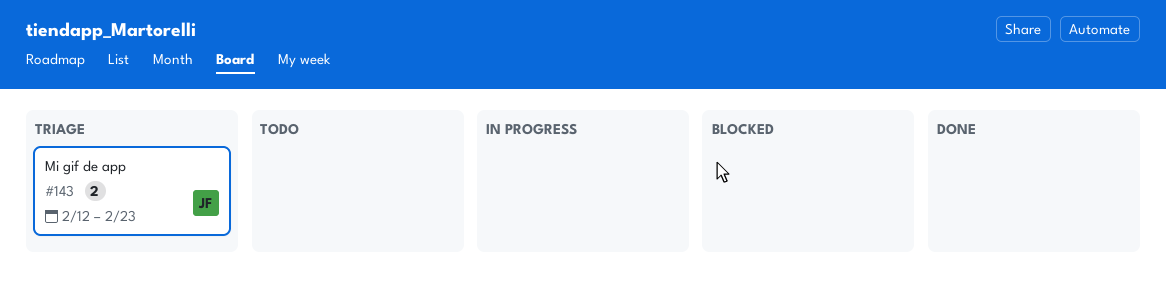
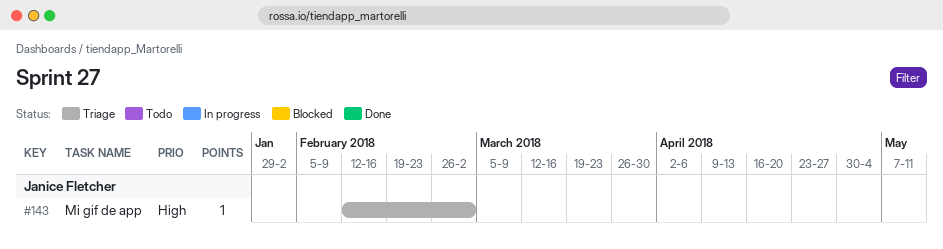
#143, estimate: 2 -> 1
#143, due: Feb 23 -> Mar 2

